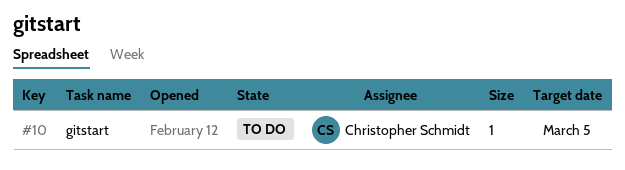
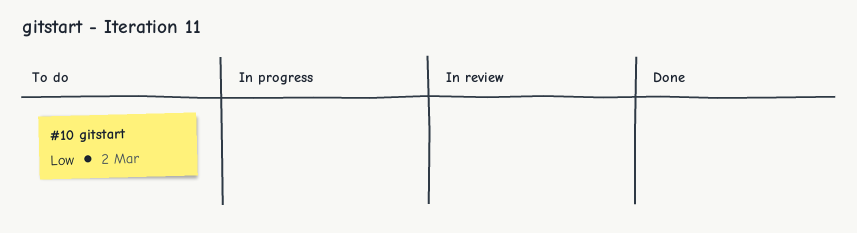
#10, due: Mar 5 -> Mar 2

